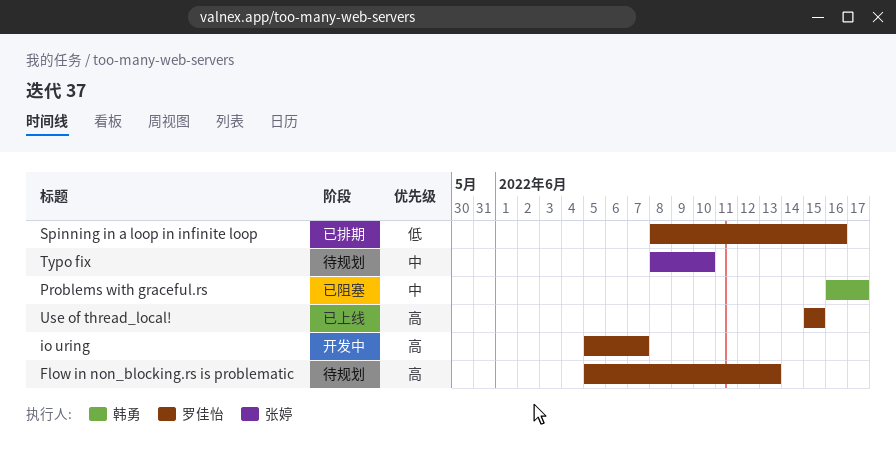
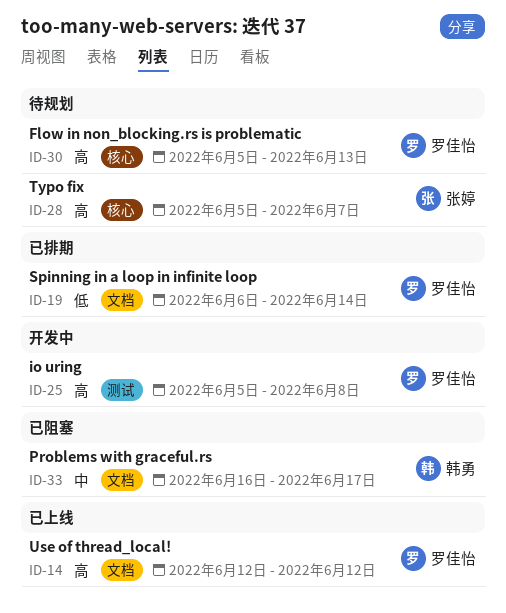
io uring, due: Jun 7 -> Jun 8
Spinning in a loop in infinite loop, start: Jun 8 -> Jun 6
Spinning in a loop in infinite loop, due: Jun 16 -> Jun 14
Typo fix, priority: 中 -> 高
Typo fix, start: Jun 8 -> Jun 5
Typo fix, due: Jun 10 -> Jun 7
Use of thread_local!, start: Jun 15 -> Jun 12
Use of thread_local!, due: Jun 15 -> Jun 12

